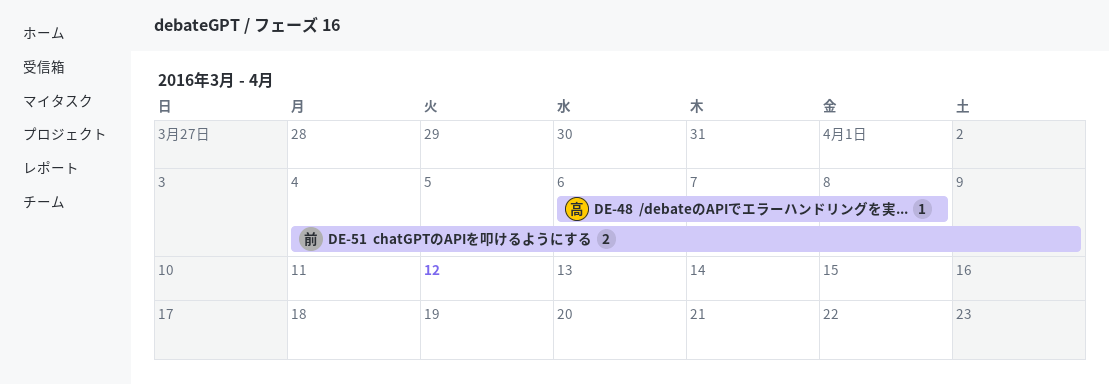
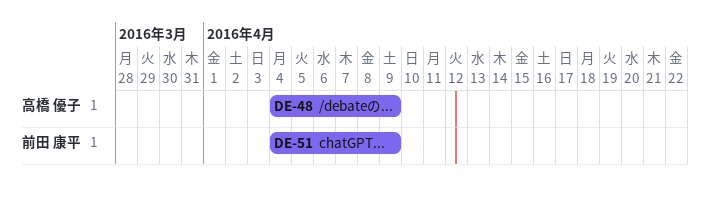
DE-48, start: Apr 6 -> Apr 4
DE-48, due: Apr 8 -> Apr 9

